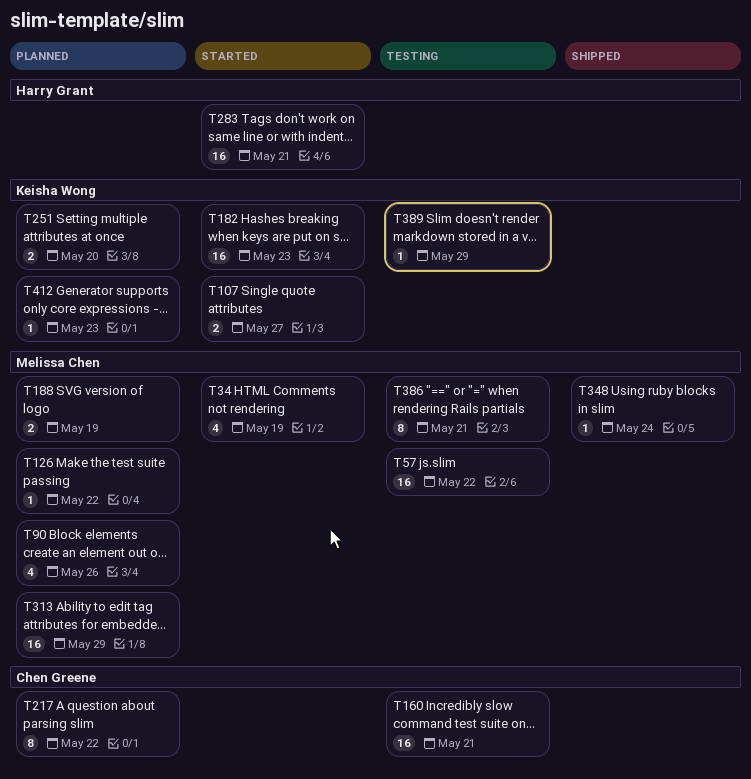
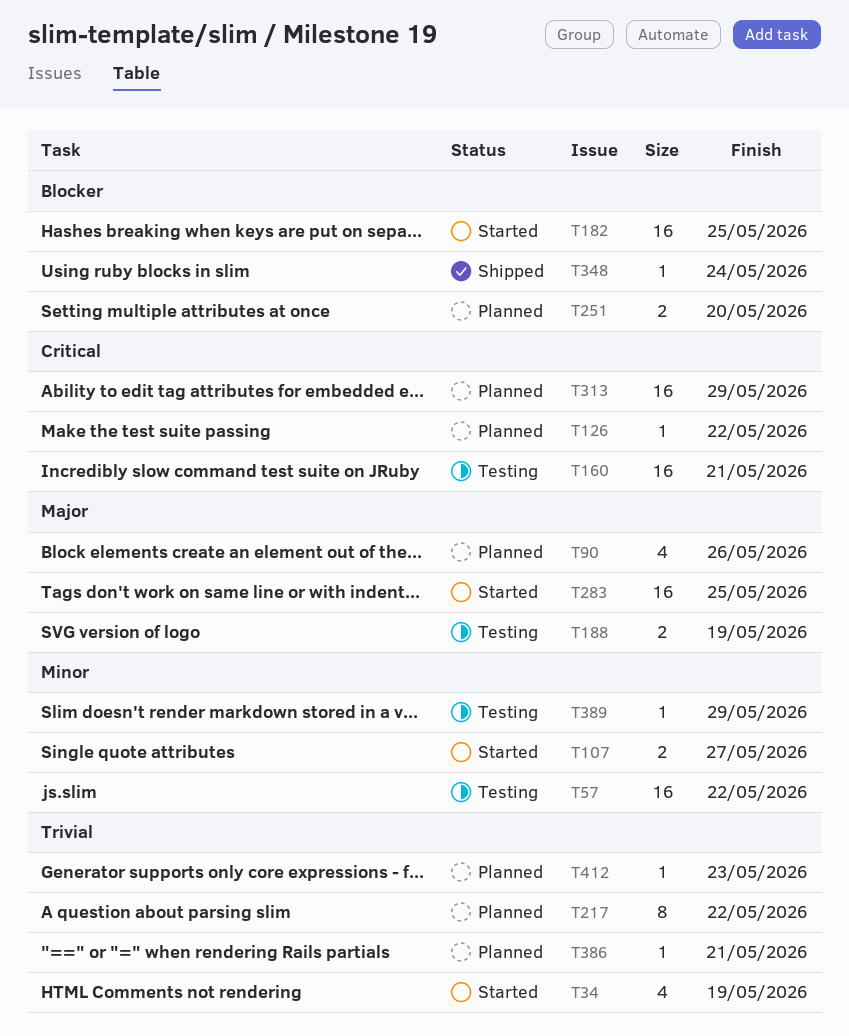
T182, due: May 23 -> May 25
T188, status: Planned -> Testing
T283, due: May 21 -> May 25
T386, status: Testing -> Planned
T386, estimate: 8 -> 1

